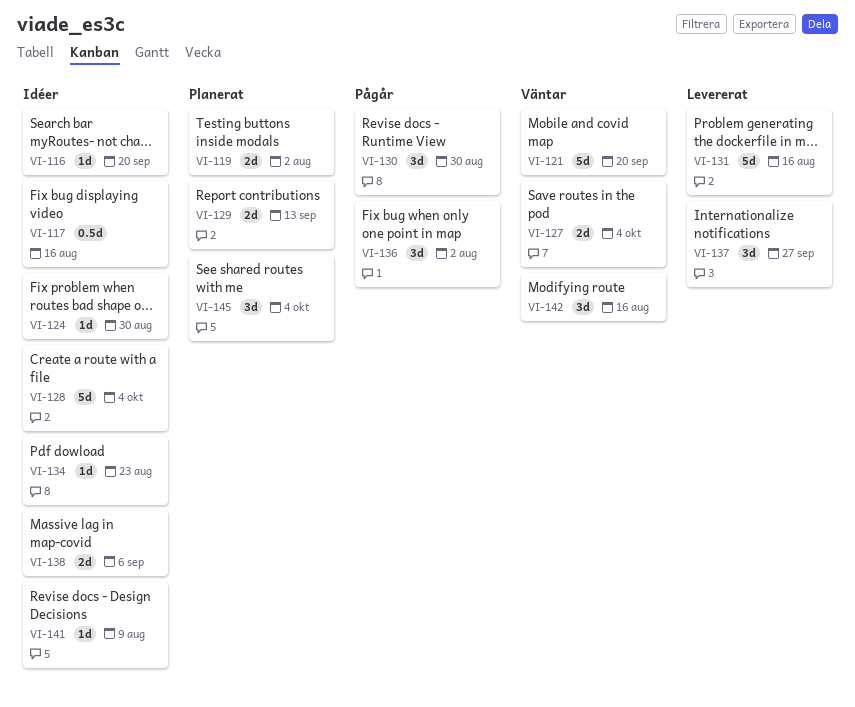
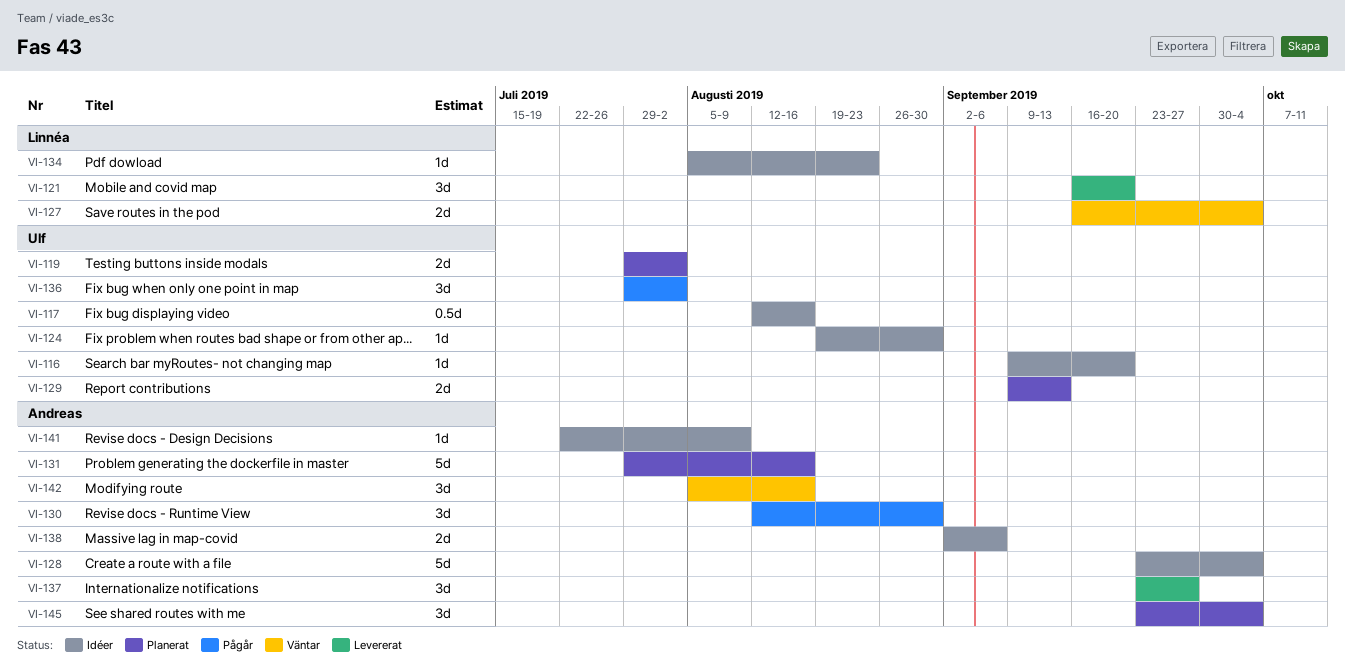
VI-121, status: Väntar -> Levererat
VI-121, estimate: 5d -> 3d
VI-131, status: Levererat -> Planerat

